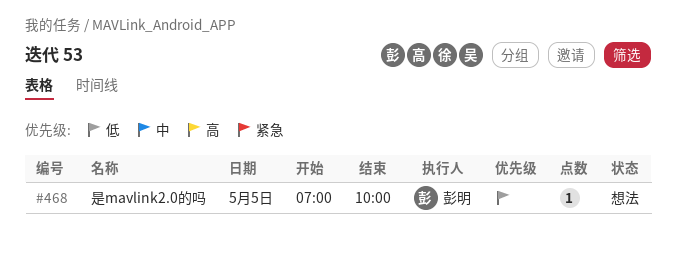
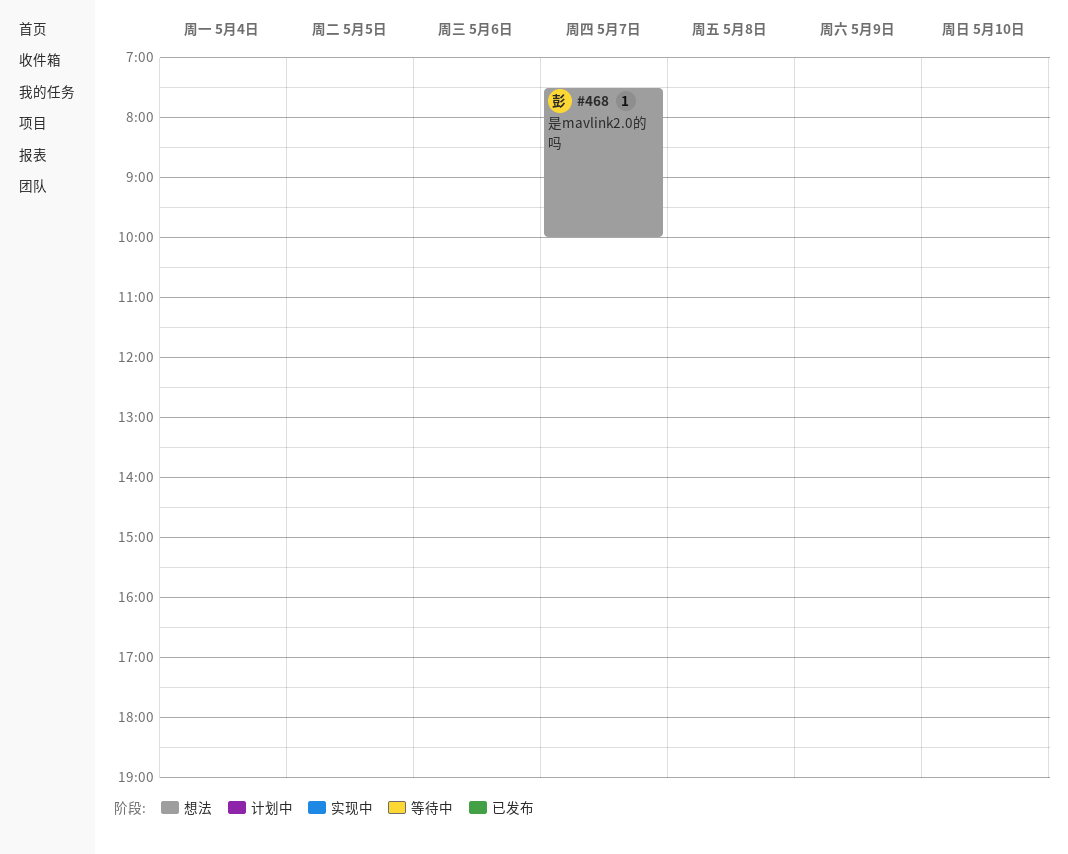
#468, day: May 5 -> May 7
#468, begins: 07:00 -> 07:30

